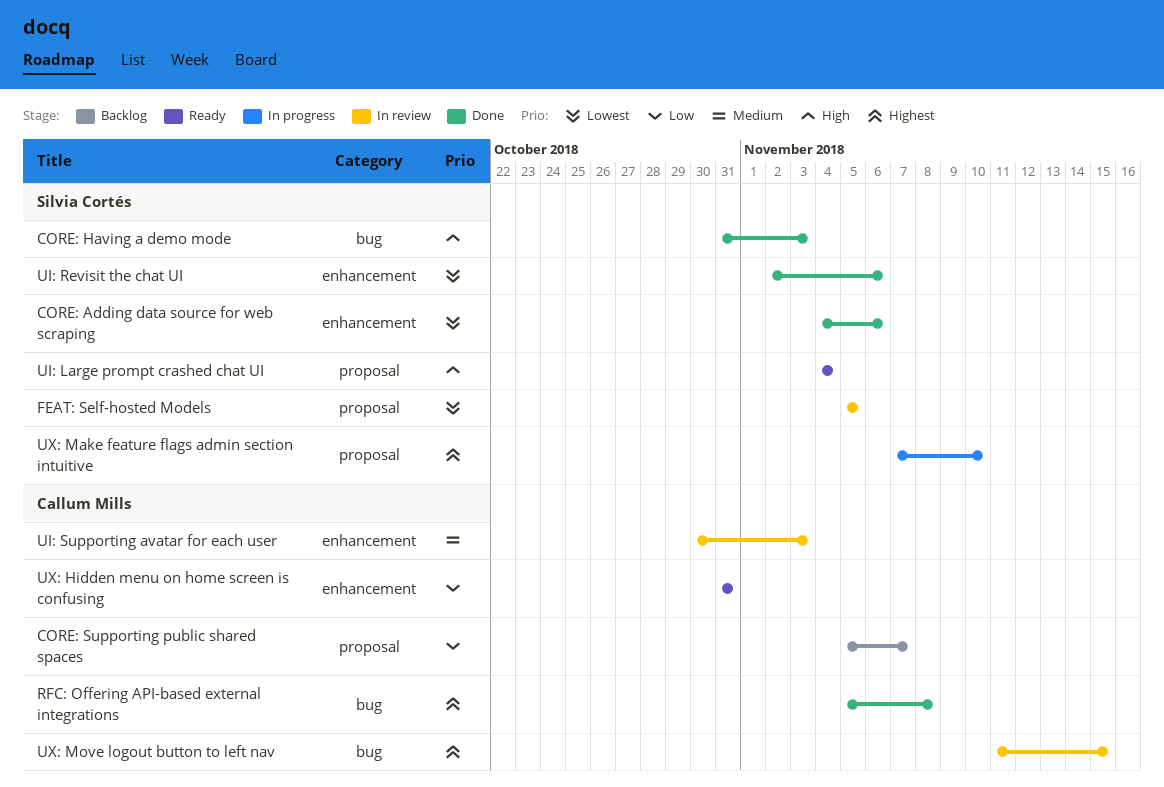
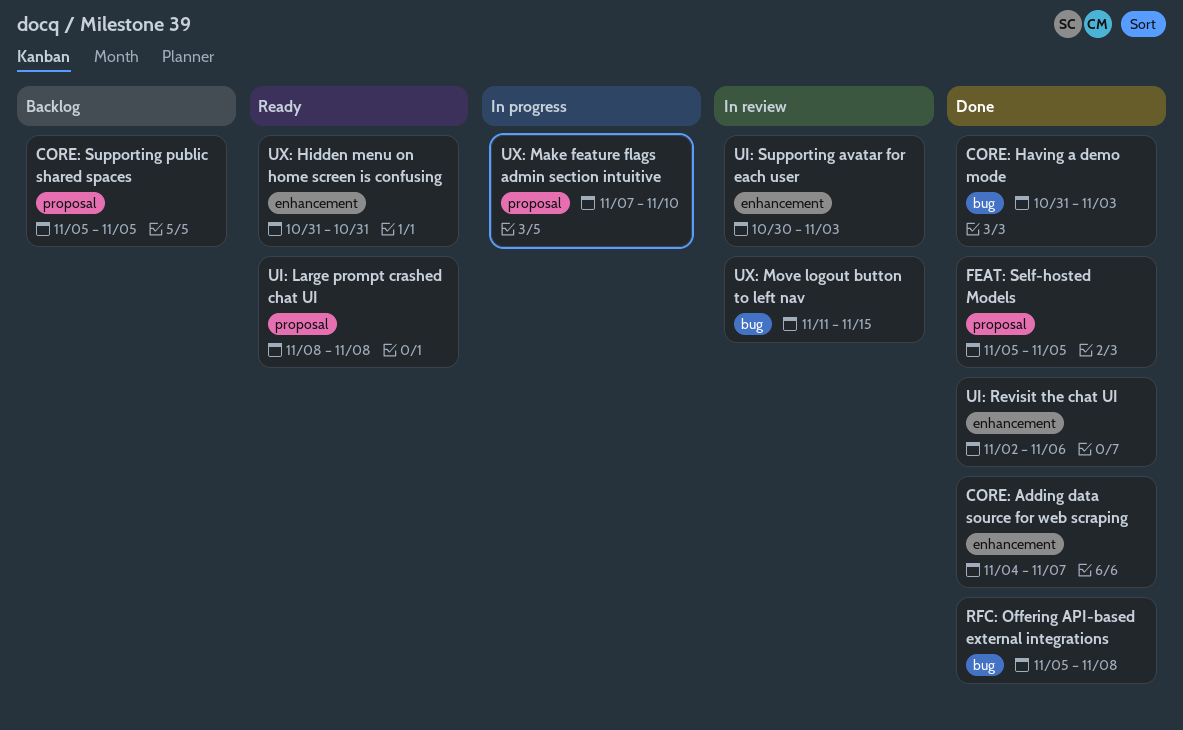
CORE: Adding data source for web scraping, due: Nov 6 -> Nov 7
CORE: Supporting public shared spaces, due: Nov 7 -> Nov 5
FEAT: Self-hosted Models, status: In review -> Done
UI: Large prompt crashed chat UI, start: Nov 4 -> Nov 8
UI: Large prompt crashed chat UI, due: Nov 4 -> Nov 8

